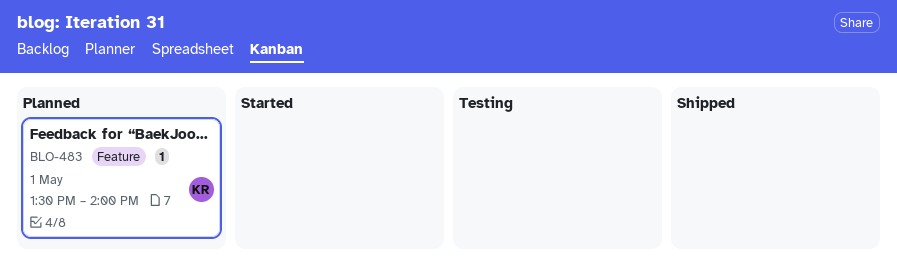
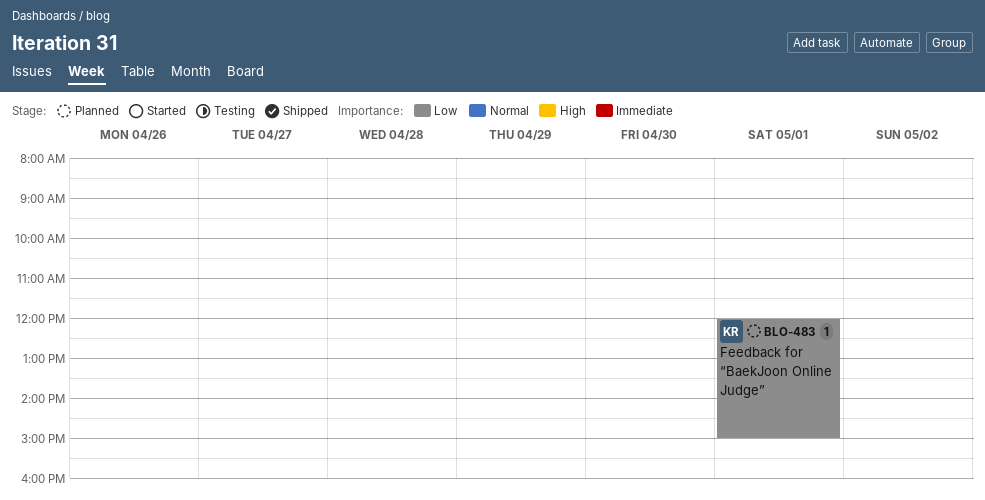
BLO-483, begins: 13:30 -> 12:00
BLO-483, ends: 14:00 -> 15:00

